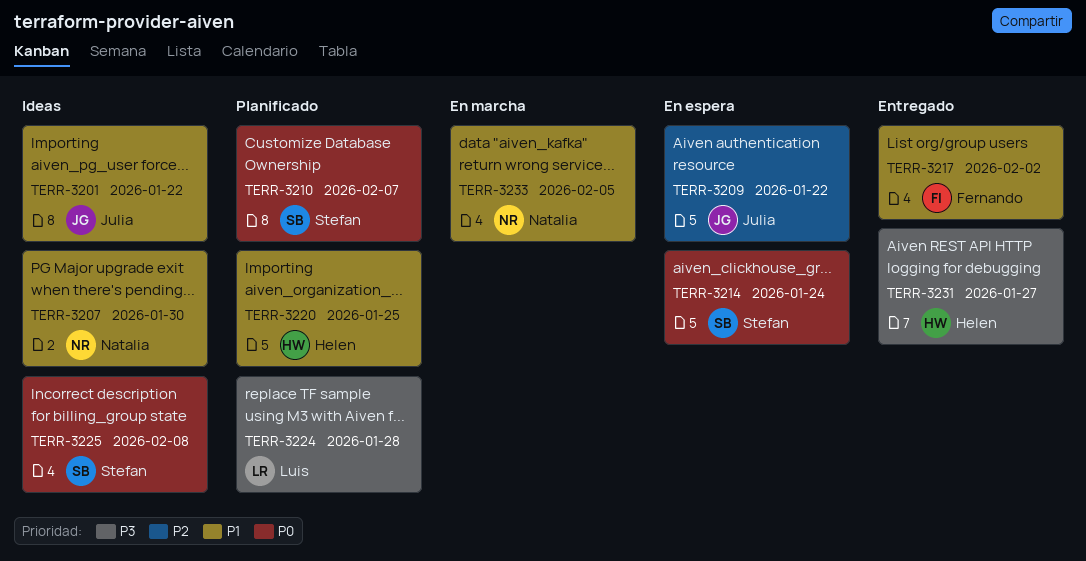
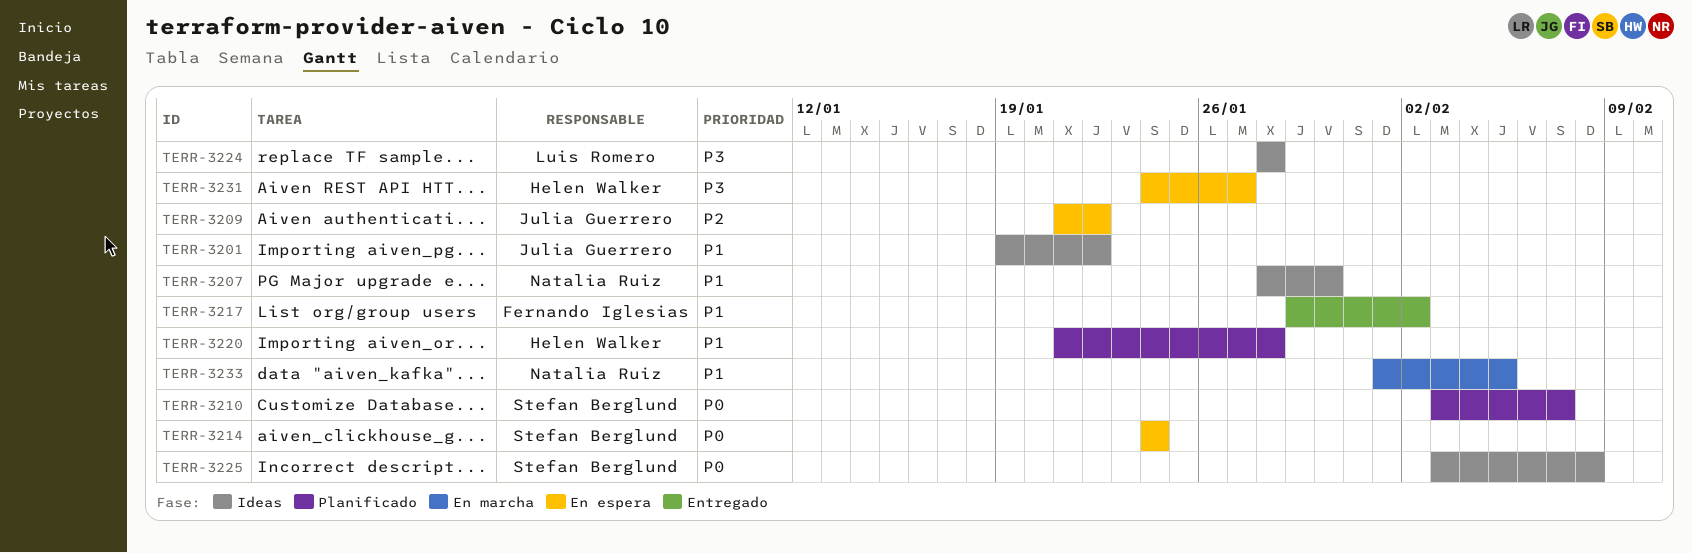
TERR-3220, due: Jan 25 -> Jan 28
TERR-3224, status: Planificado -> Ideas
TERR-3231, status: Entregado -> En espera

